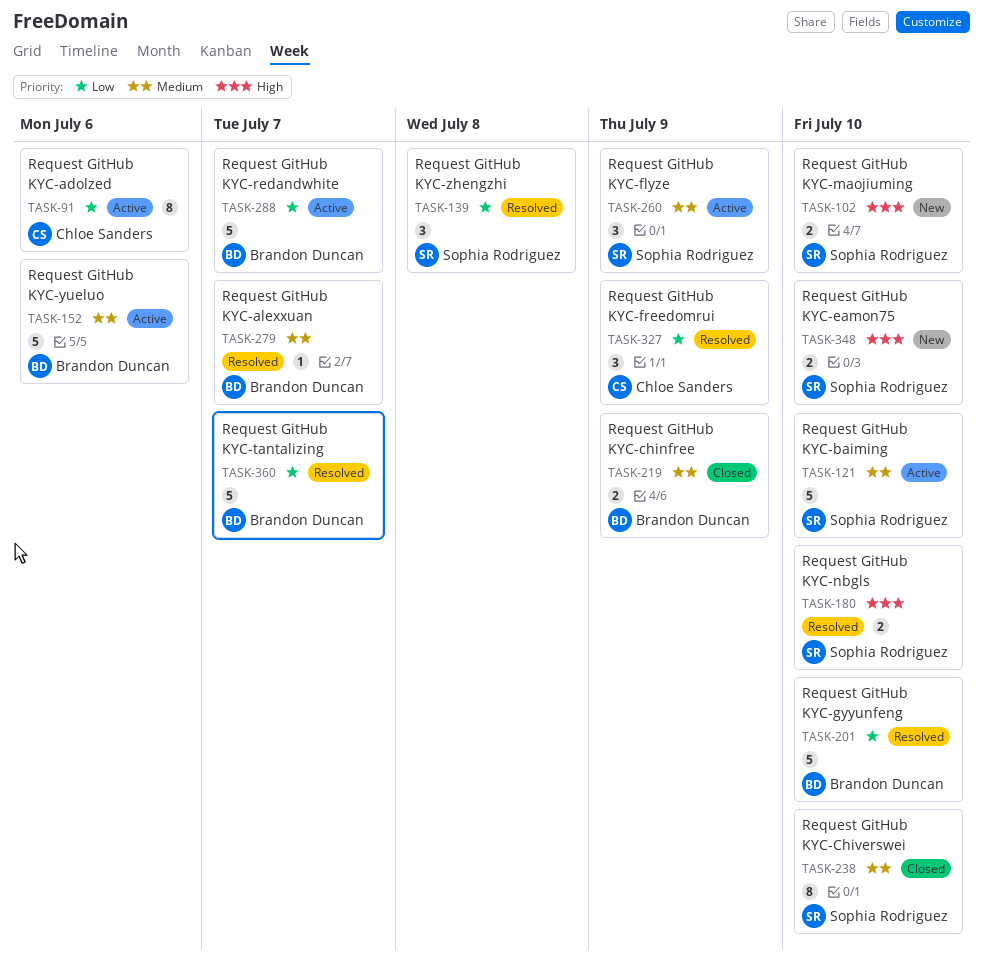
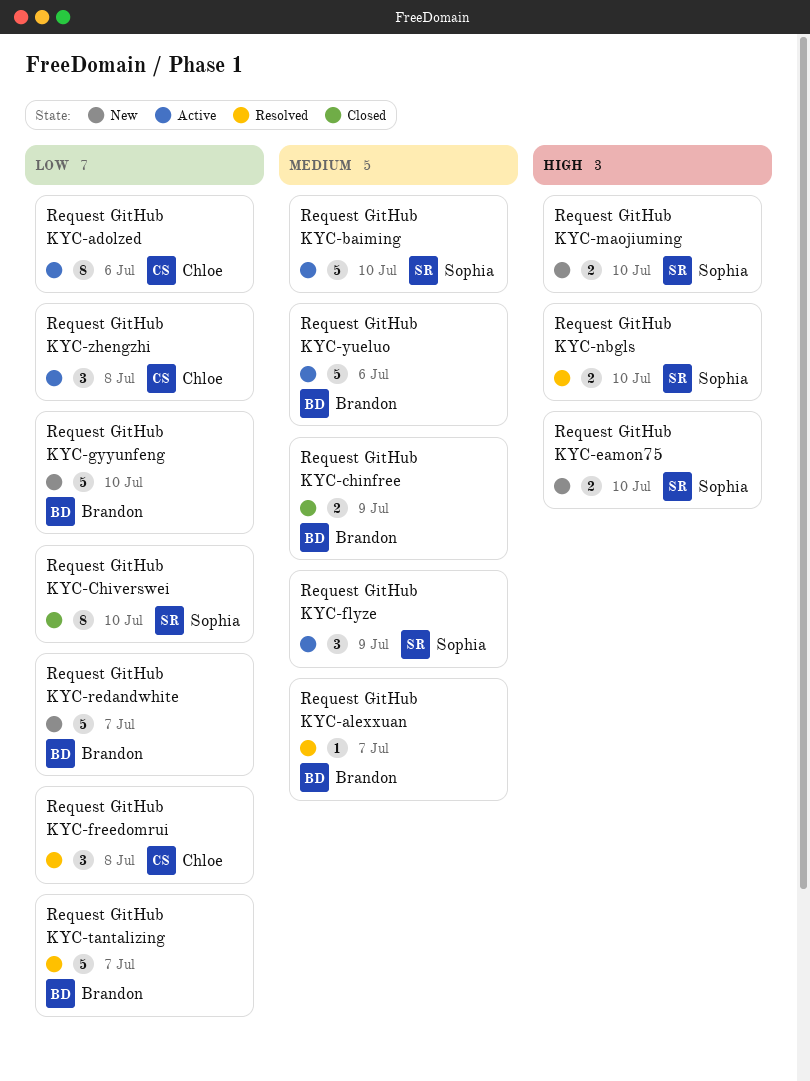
Request GitHub KYC-Chiverswei, priority: Medium -> Low
Request GitHub KYC-freedomrui, due: Jul 9 -> Jul 8
Request GitHub KYC-gyyunfeng, status: Resolved -> New
Request GitHub KYC-redandwhite, status: Active -> New
Request GitHub KYC-zhengzhi, status: Resolved -> Active
Request GitHub KYC-zhengzhi, owner: Sophia Rodriguez -> Chloe Sanders

